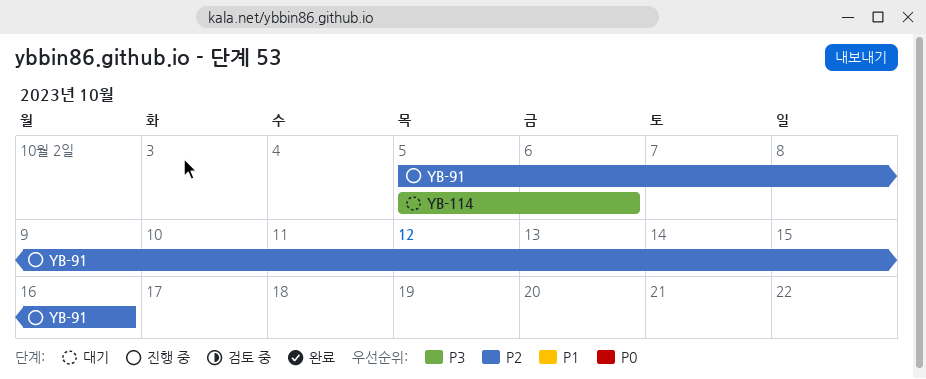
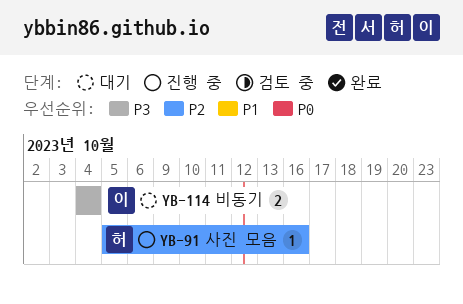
YB-114, start: Oct 5 -> Oct 4
YB-114, due: Oct 6 -> Oct 4

